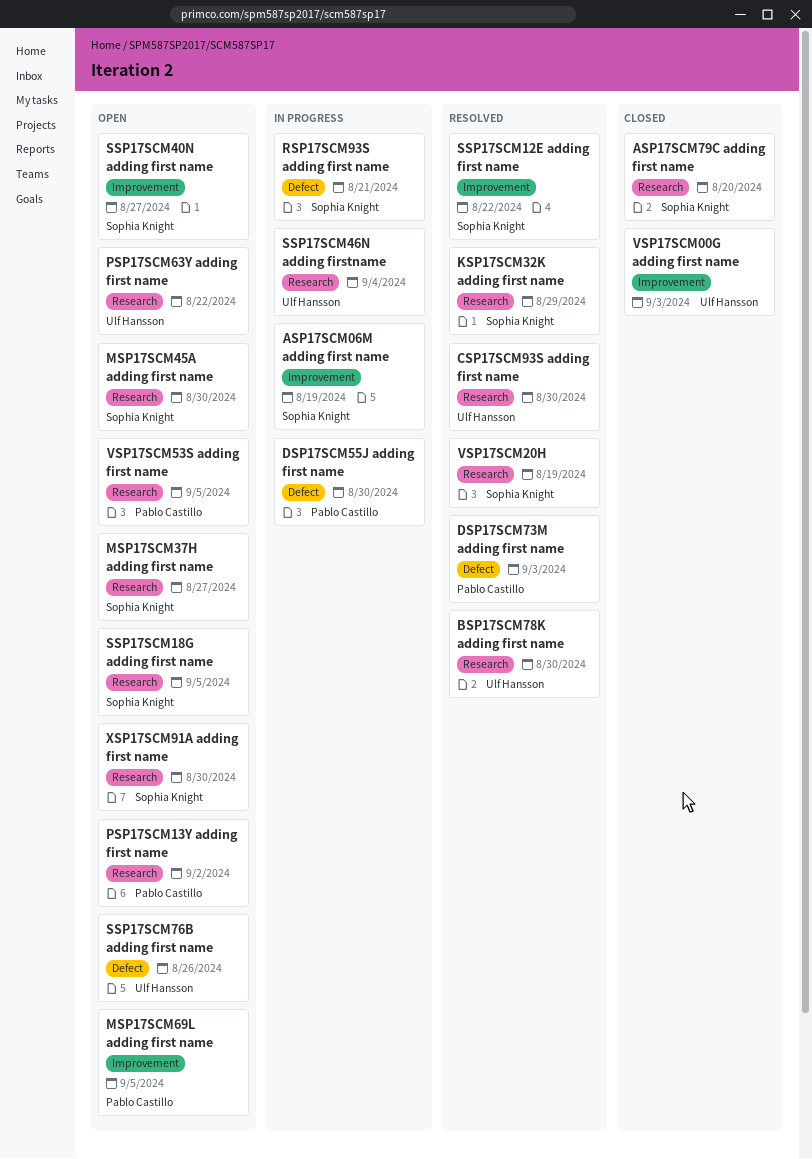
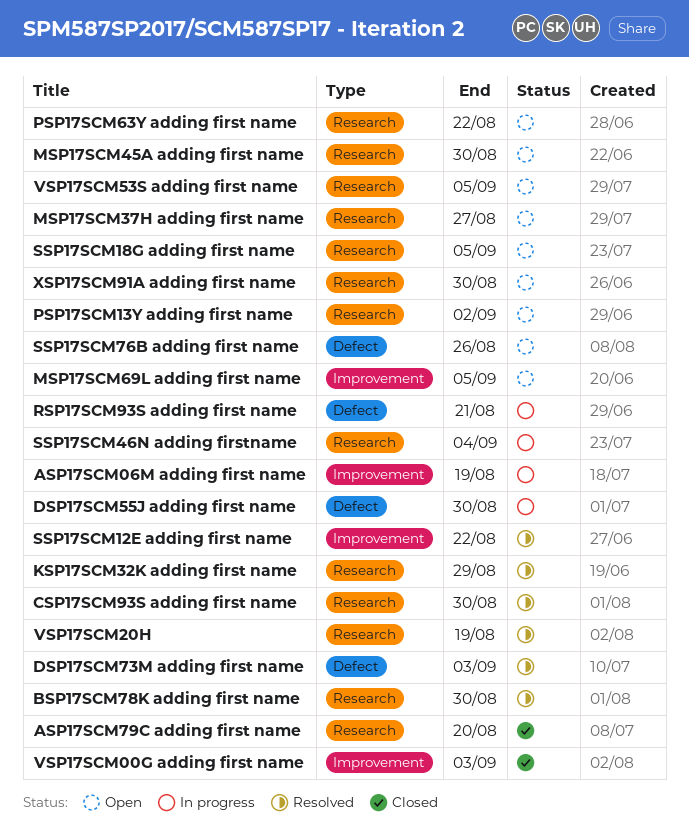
SSP17SCM40N adding first name: present -> none

